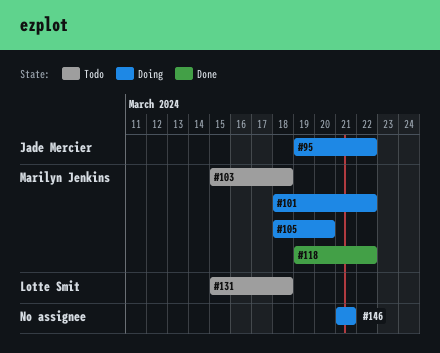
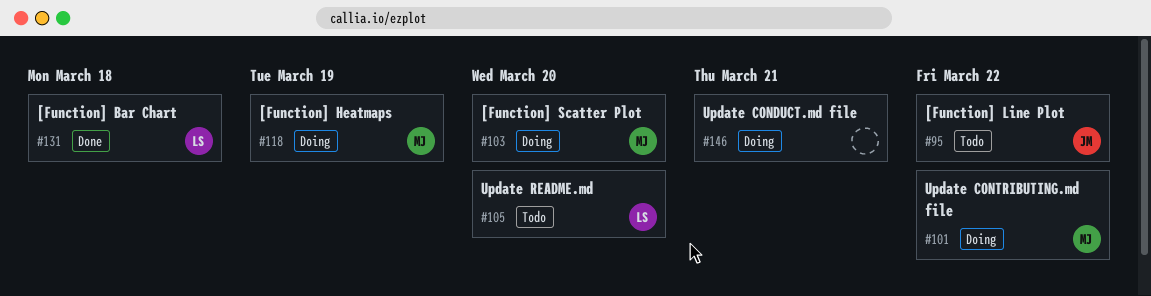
#95, status: Doing -> Todo
#103, status: Todo -> Doing
#103, due: Mar 18 -> Mar 20
#105, status: Doing -> Todo
#105, owner: Marilyn Jenkins -> Lotte Smit
#118, status: Done -> Doing
#118, due: Mar 22 -> Mar 19
#131, status: Todo -> Done

